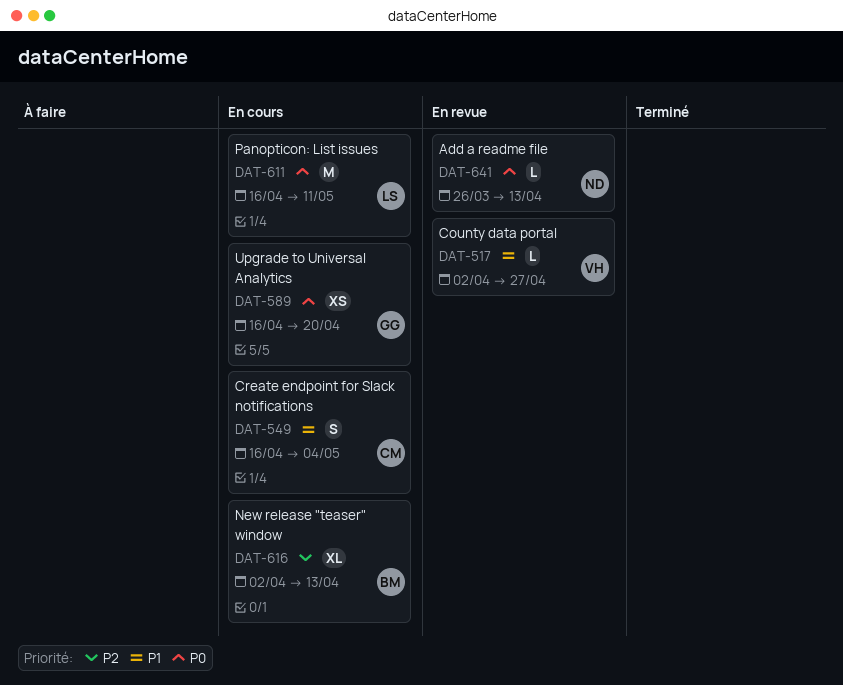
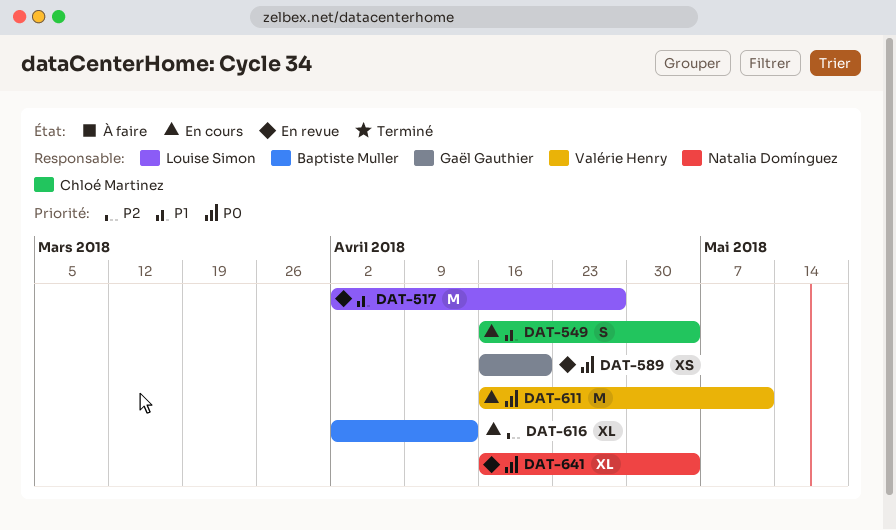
DAT-517, owner: Valérie Henry -> Louise Simon
DAT-517, estimate: L -> M
DAT-589, status: En cours -> En revue
DAT-611, owner: Louise Simon -> Valérie Henry
DAT-641, estimate: L -> XL
DAT-641, start: Mar 26 -> Apr 16
DAT-641, due: Apr 13 -> May 4

